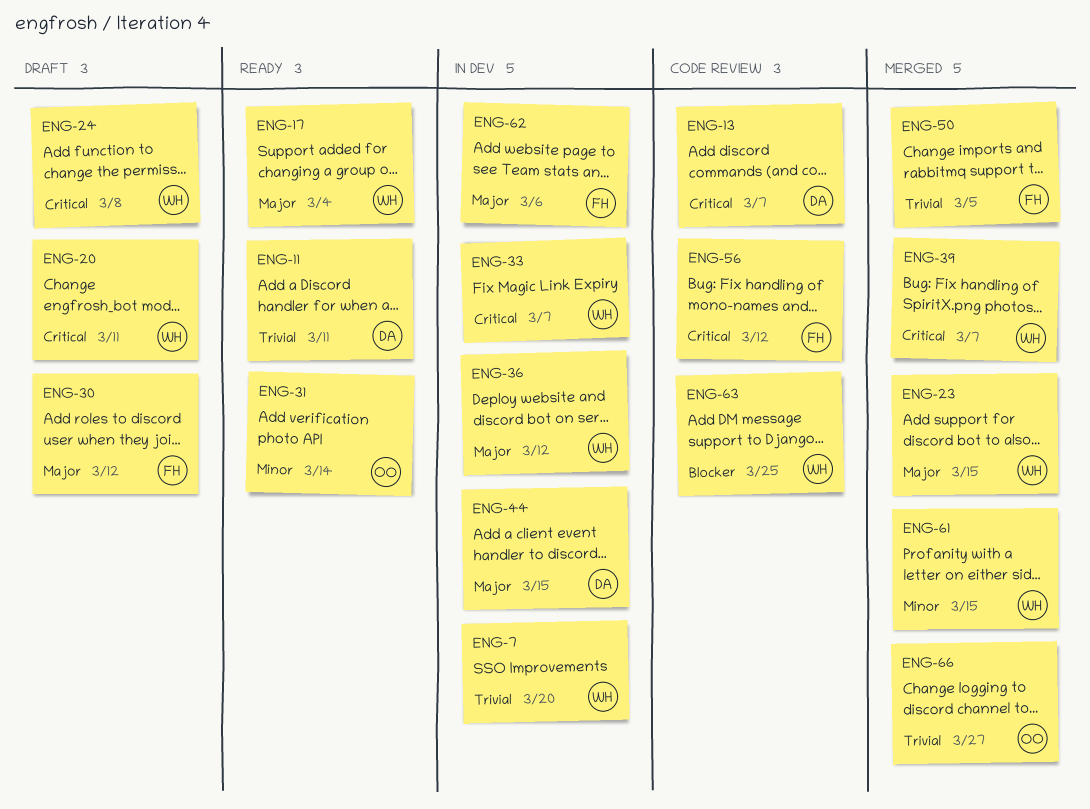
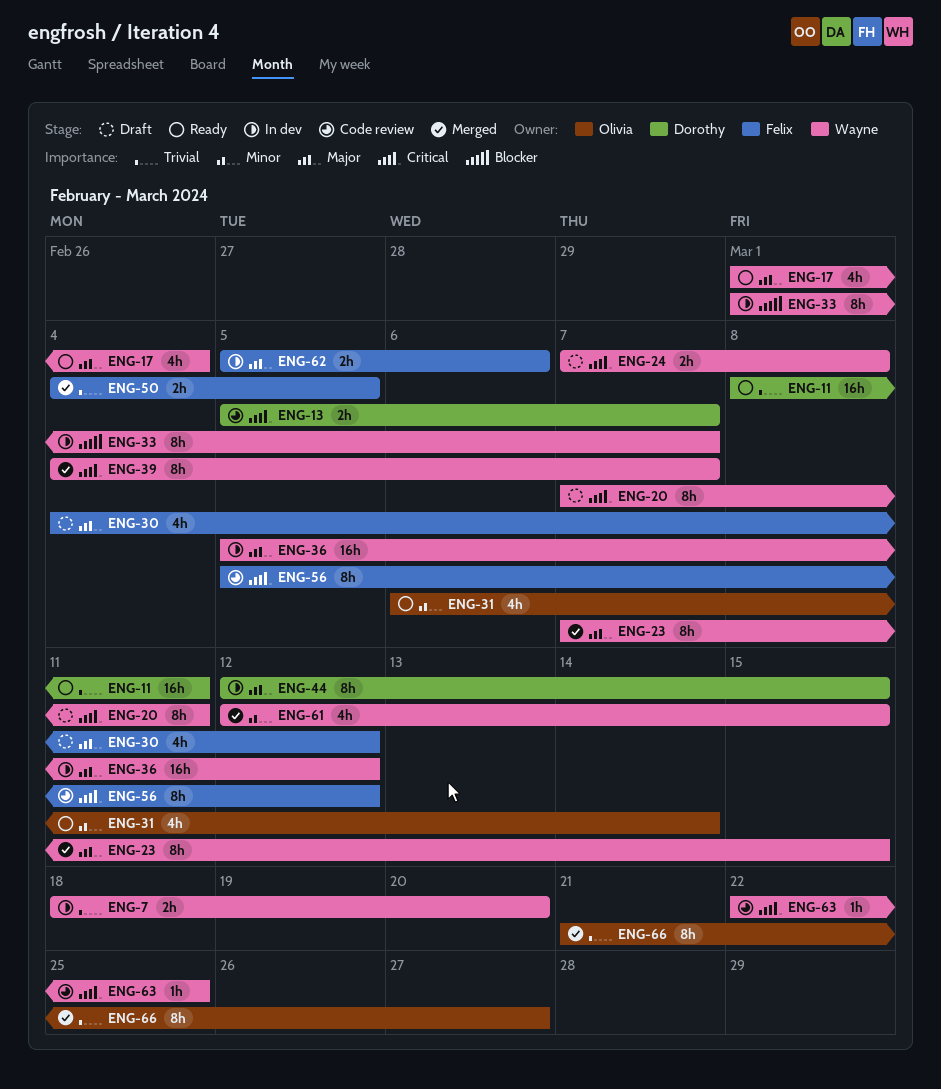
ENG-33, priority: Critical -> Blocker
ENG-63, priority: Blocker -> Critical

